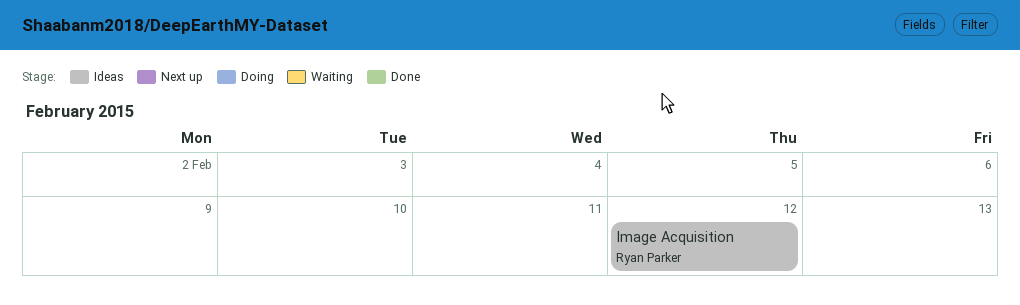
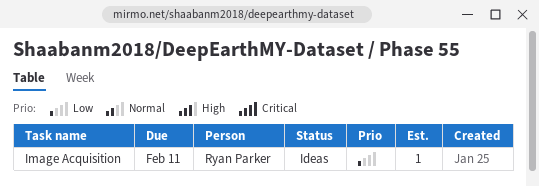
Image Acquisition, due: Feb 12 -> Feb 11

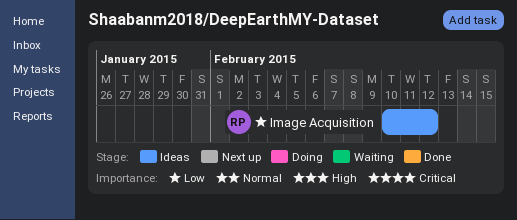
Image Acquisition, due: Feb 11 -> Feb 12

